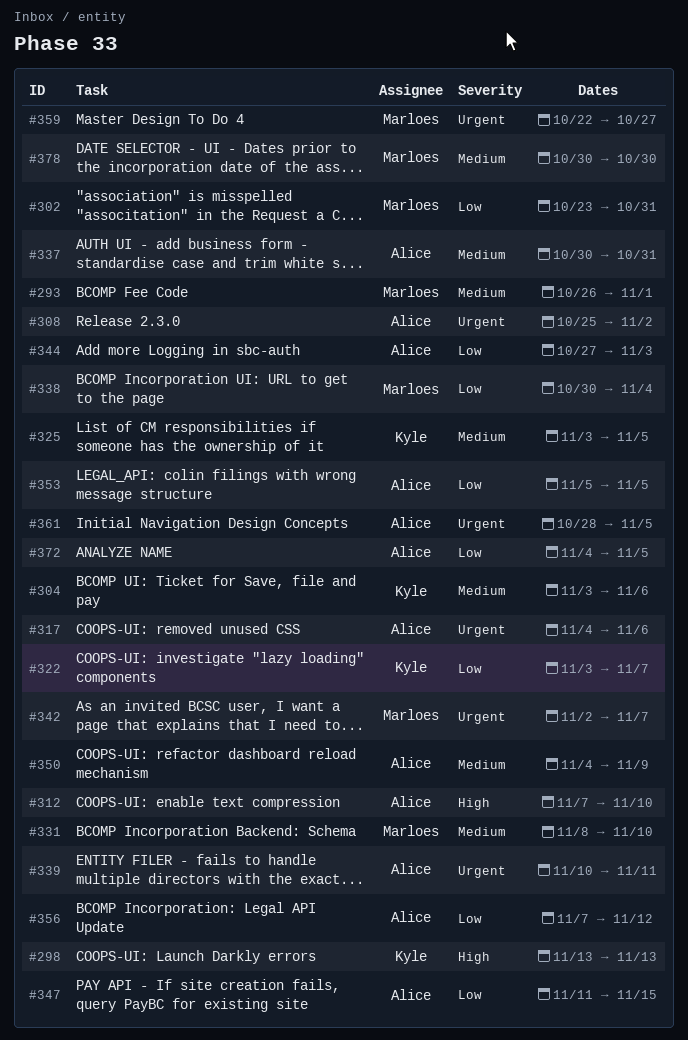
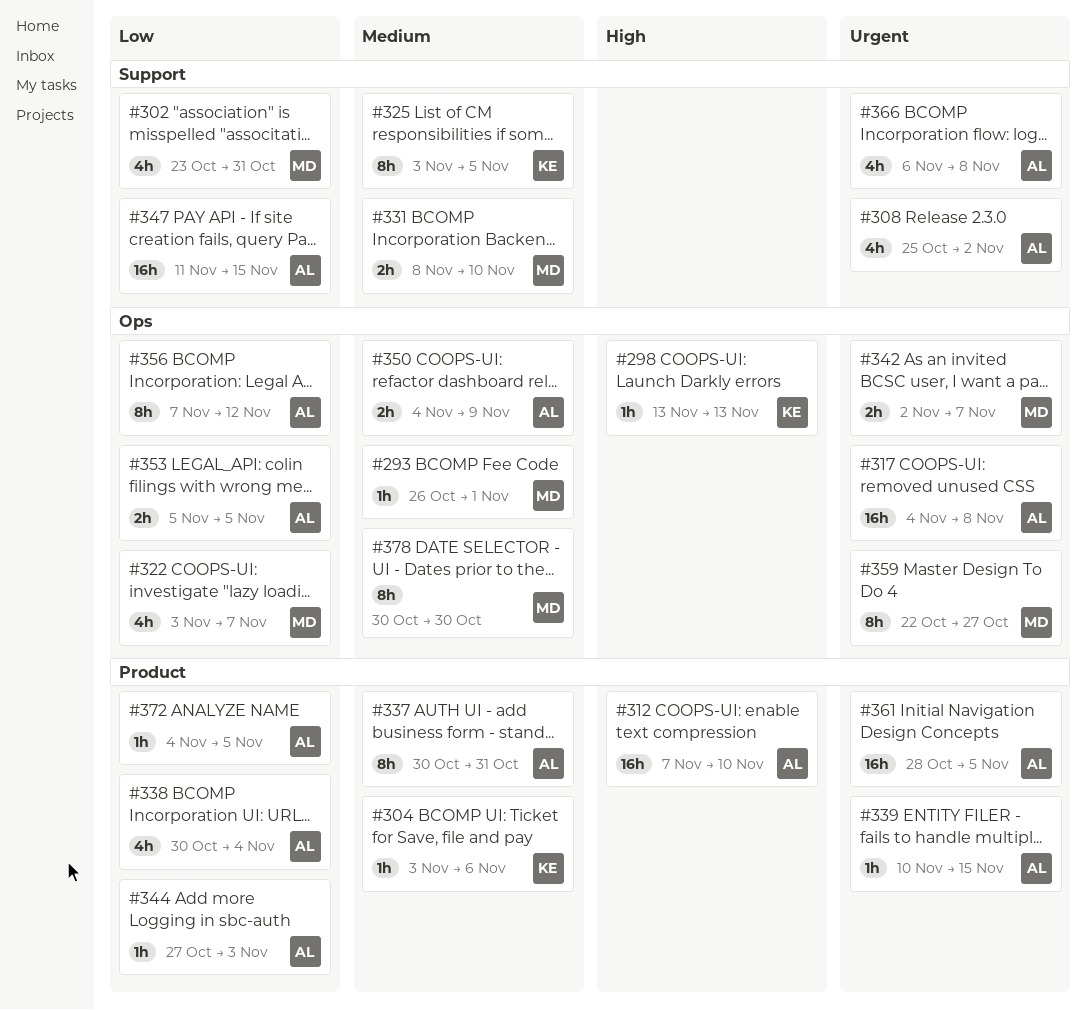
#317, due: Nov 6 -> Nov 8
#322, owner: Kyle -> Marloes
#338, owner: Marloes -> Alice
#339, due: Nov 11 -> Nov 15
#366: none -> present

